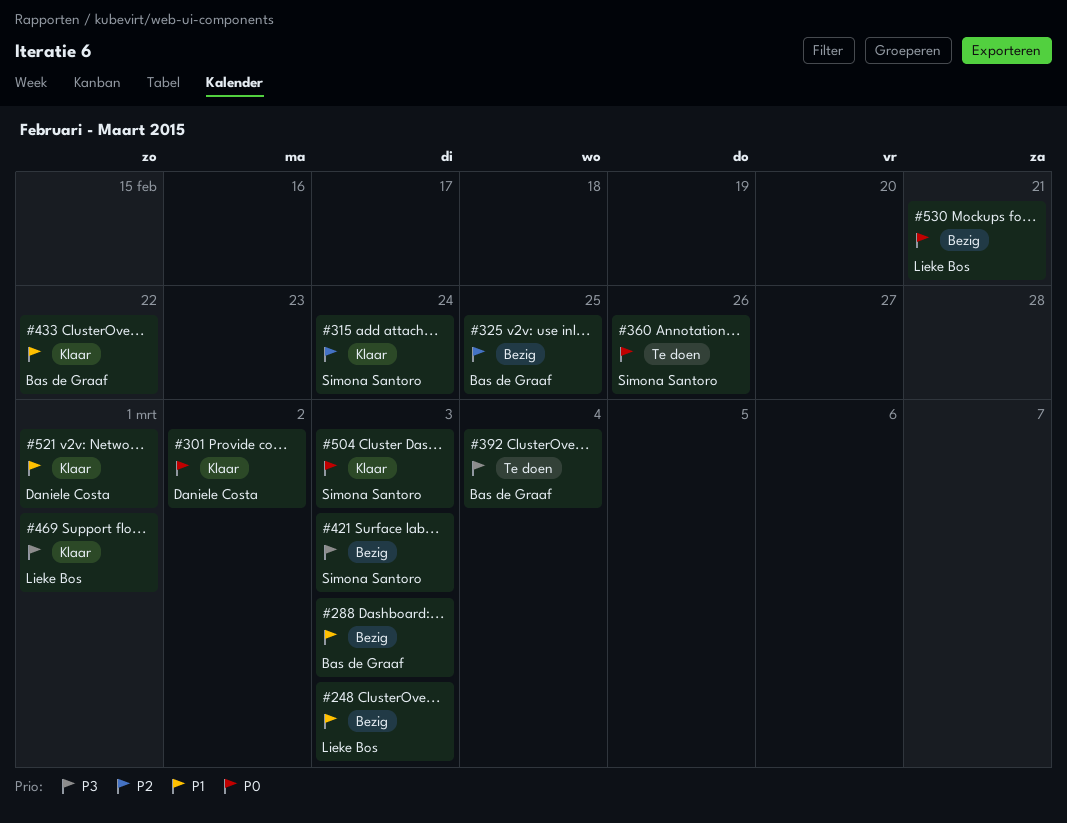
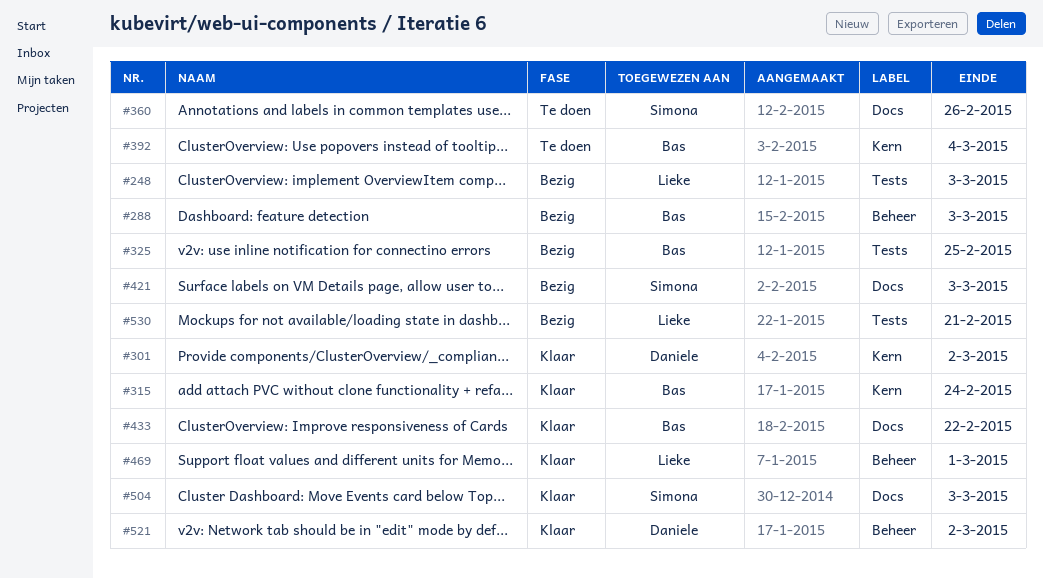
#315, owner: Simona Santoro -> Bas de Graaf
#521, due: Mar 1 -> Mar 2

